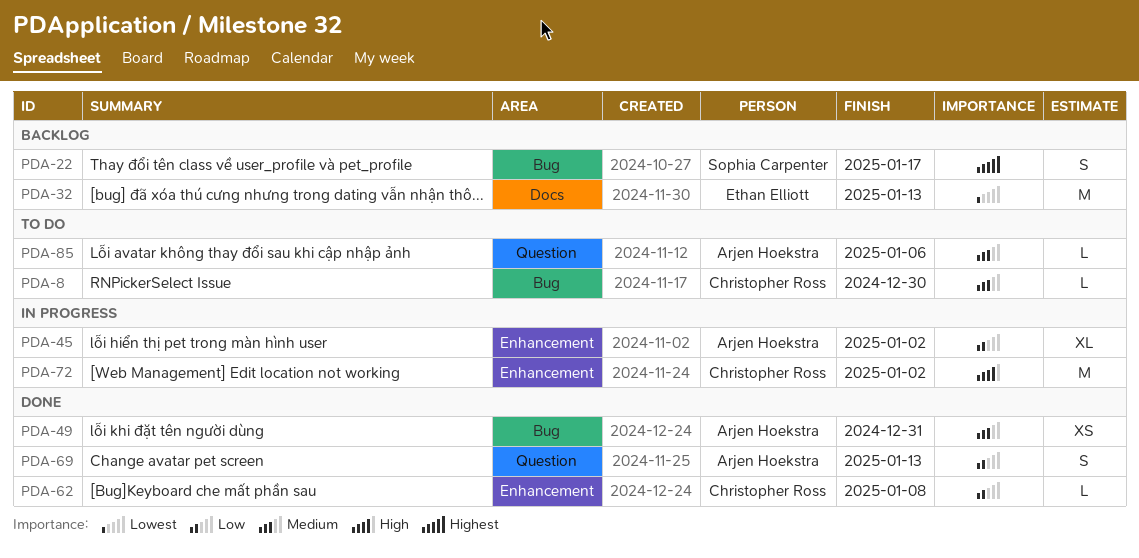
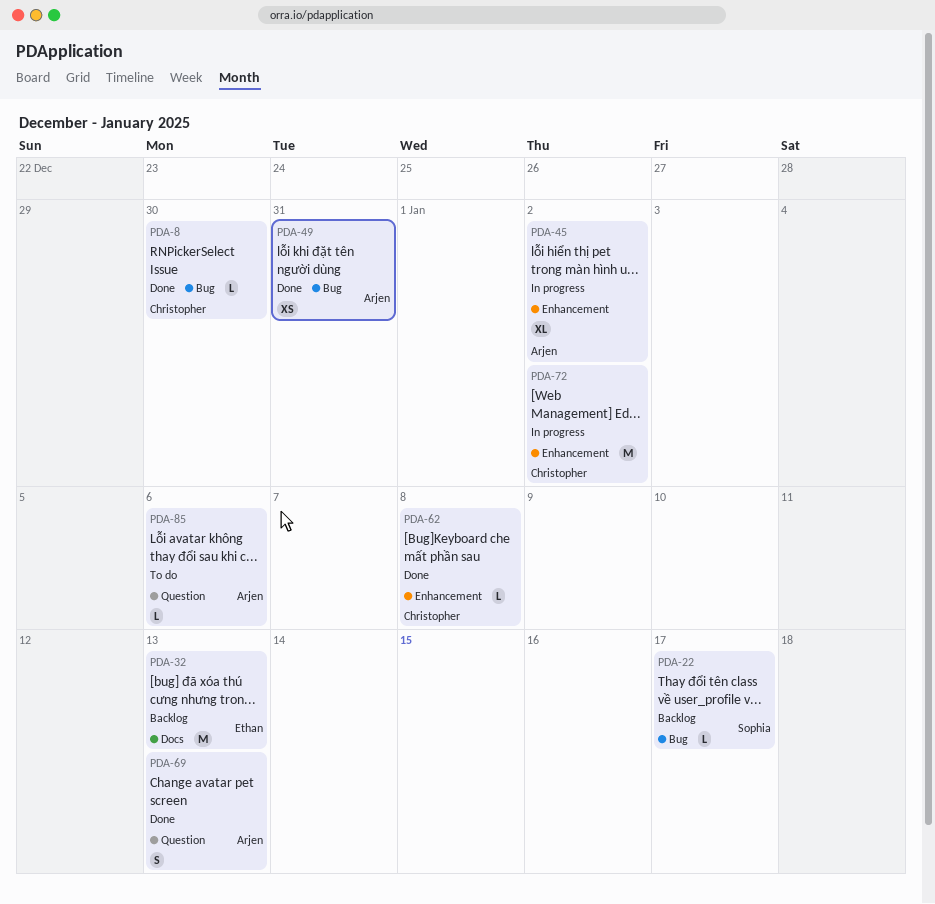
PDA-8, status: To do -> Done
PDA-22, estimate: S -> L

